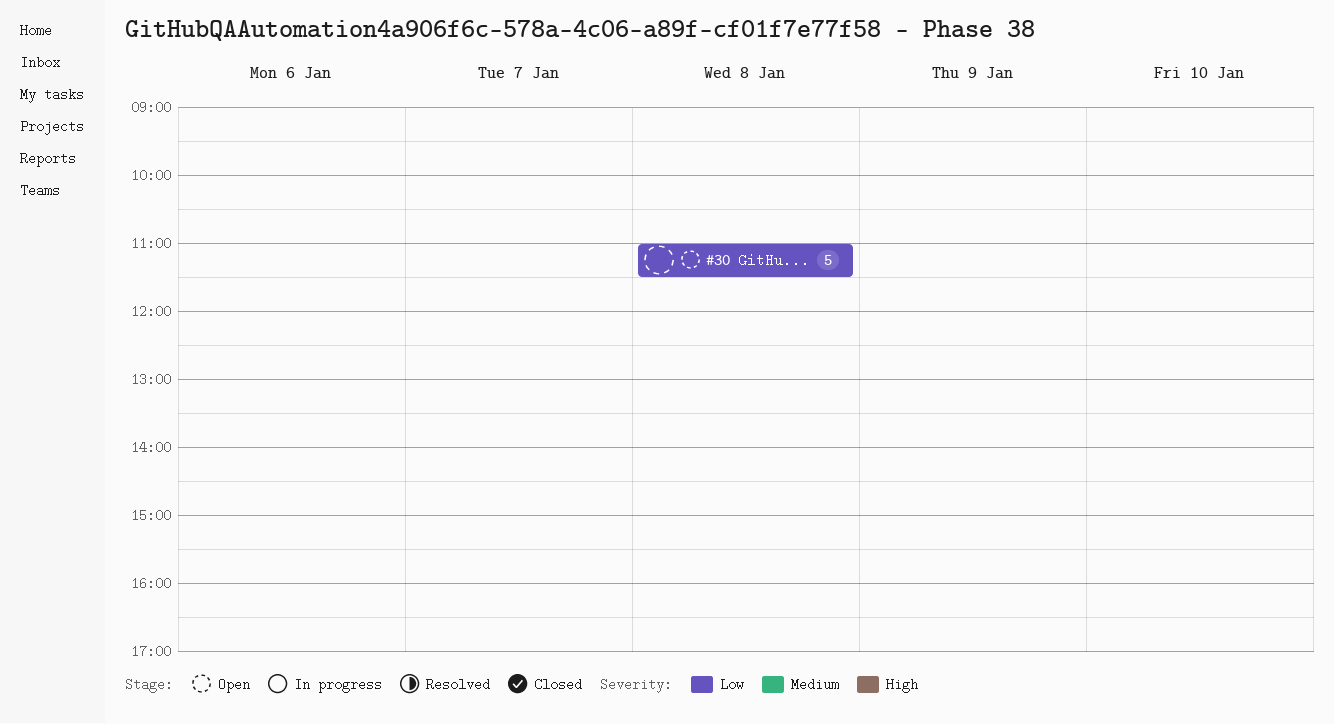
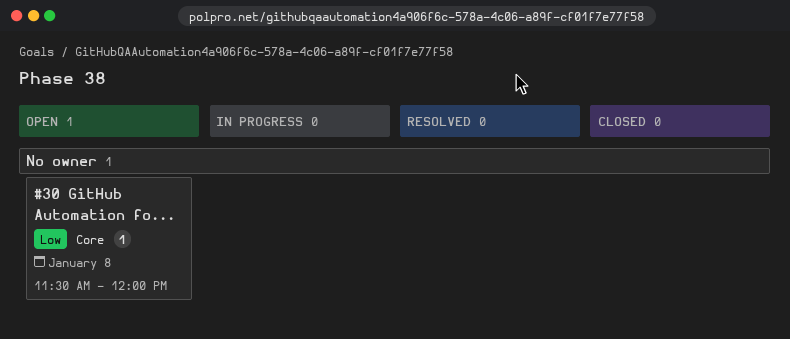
#30, estimate: 5 -> 1
#30, begins: 11:00 -> 11:30
#30, ends: 11:30 -> 12:00

